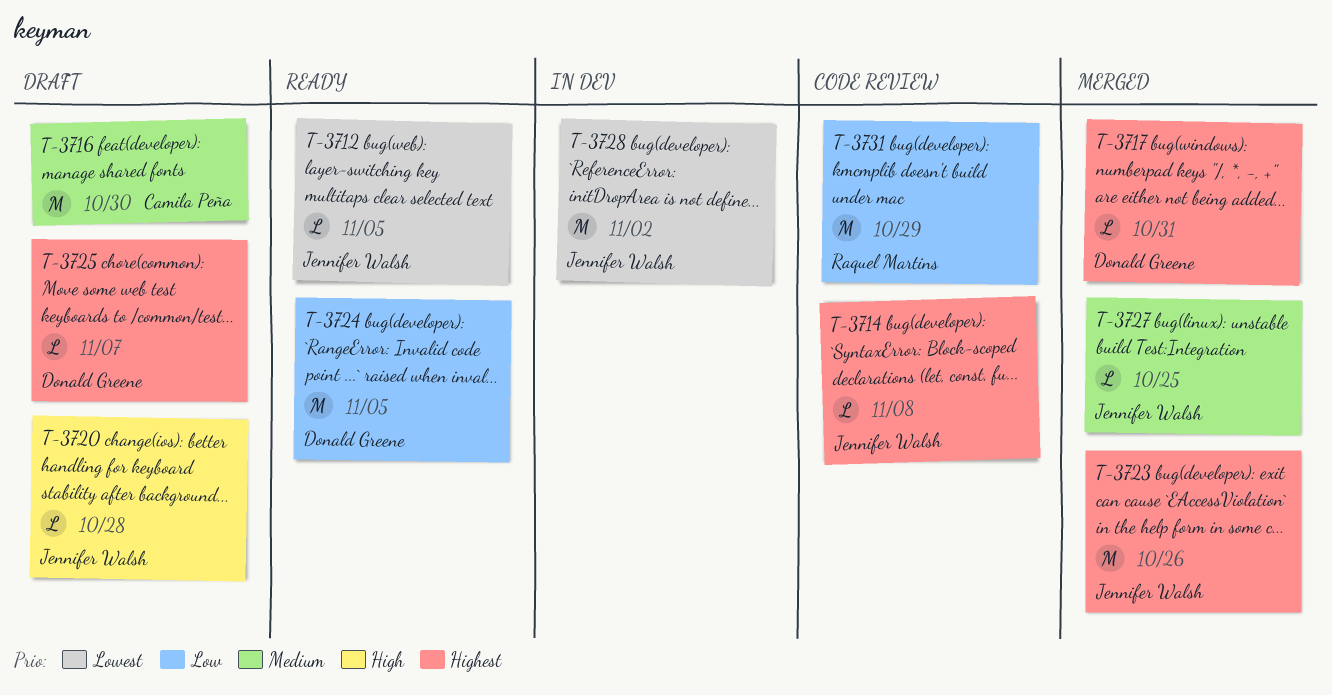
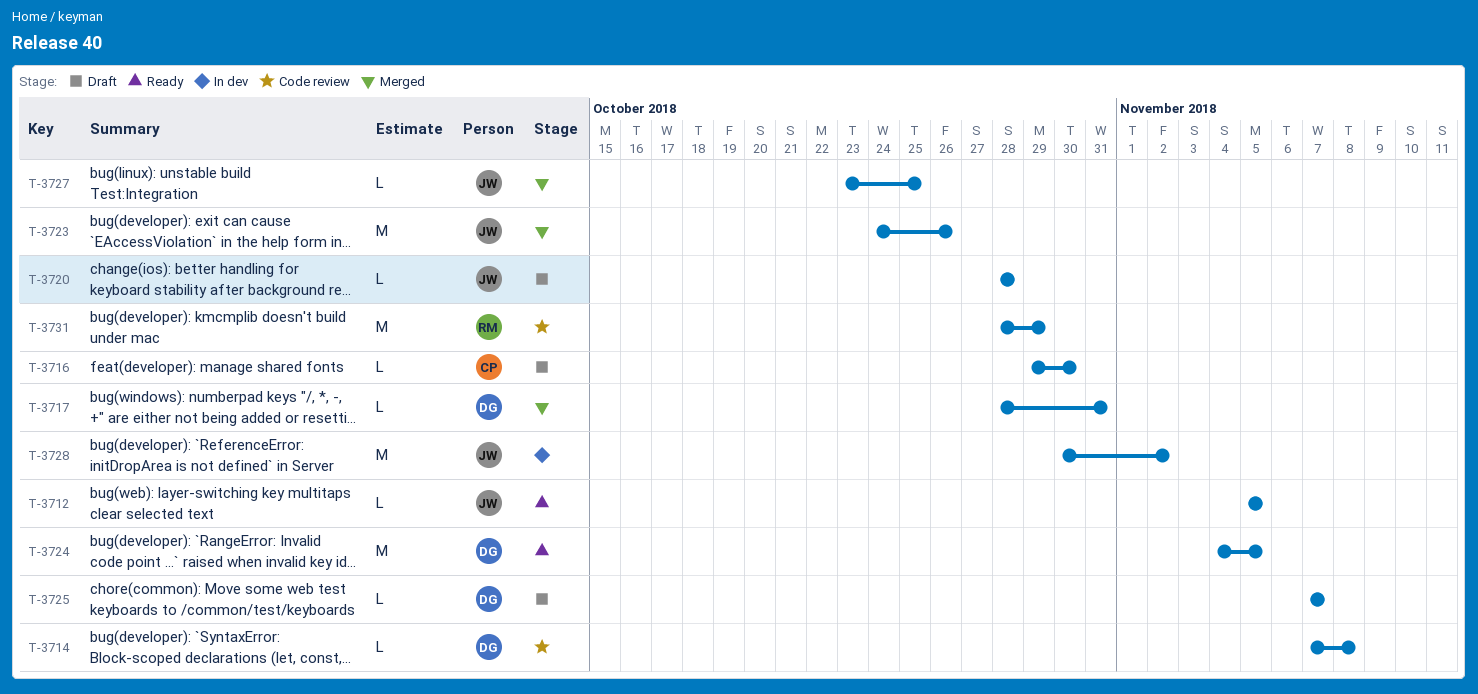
T-3714, owner: Jennifer Walsh -> Donald Greene
T-3716, estimate: M -> L

